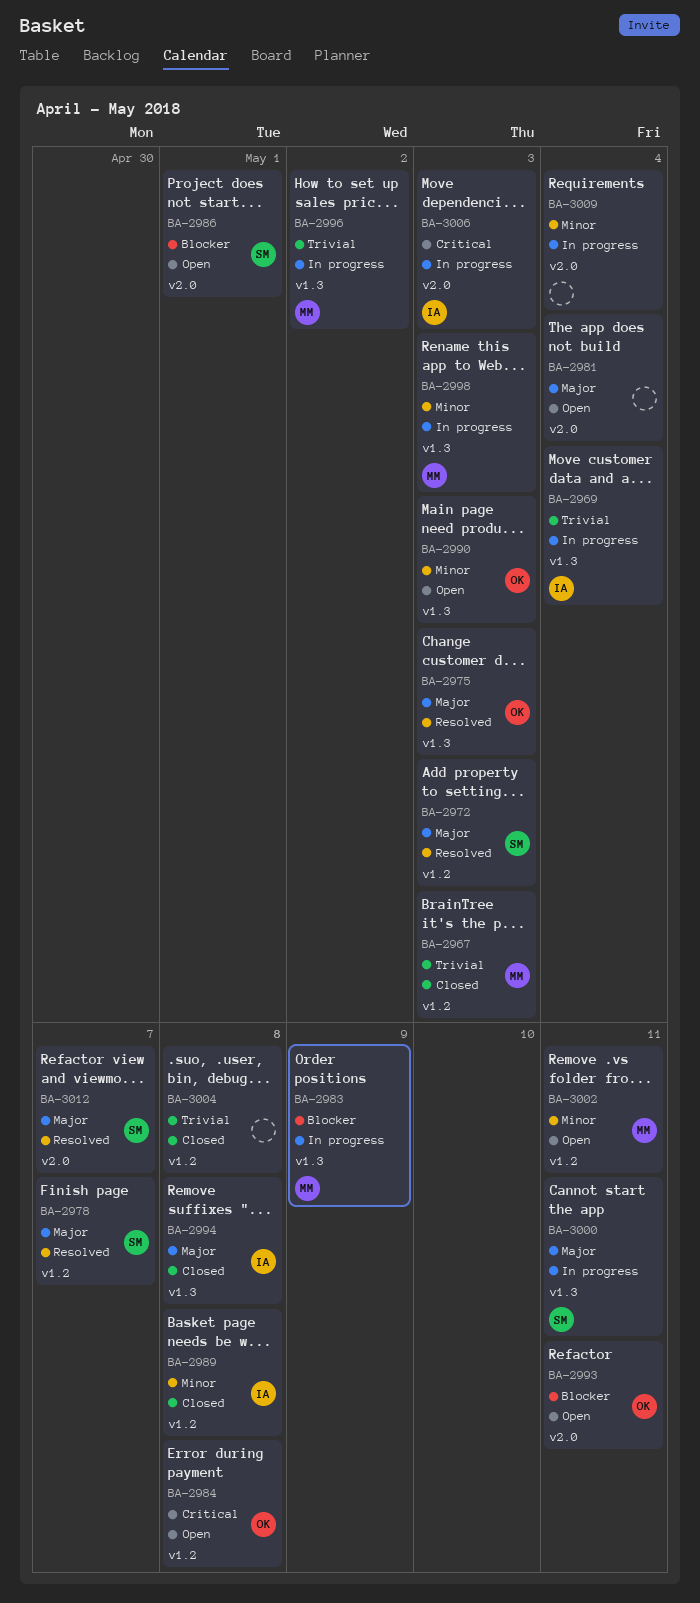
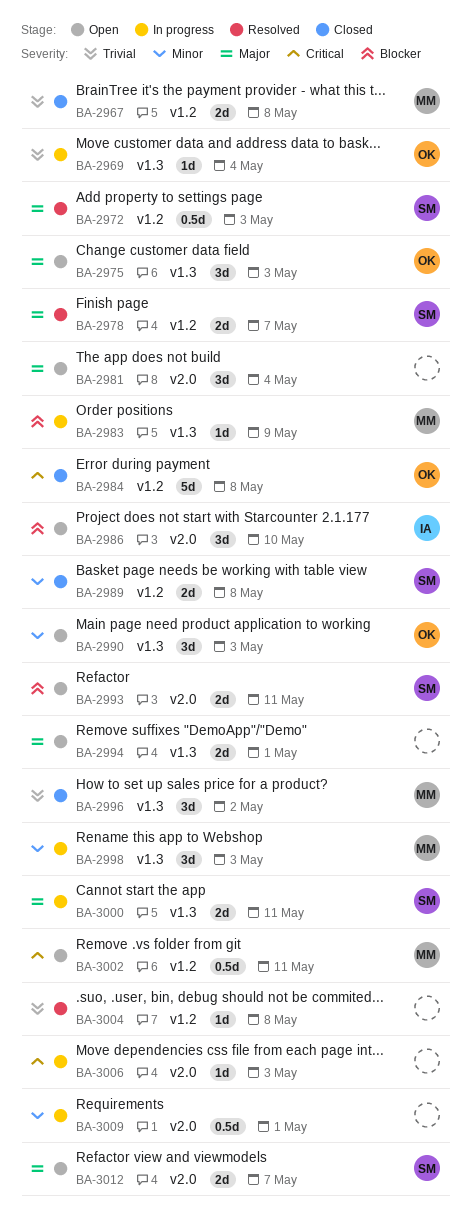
BA-2967, due: May 3 -> May 8
BA-2969, owner: IA -> OK
BA-2975, status: Resolved -> Open
BA-2984, status: Open -> Closed
BA-2986, owner: SM -> IA
BA-2986, due: May 1 -> May 10
BA-2989, owner: IA -> SM
BA-2993, owner: OK -> SM
BA-2994, status: Closed -> Open
BA-2994, owner: IA -> none
BA-2994, due: May 8 -> May 1
BA-2996, status: In progress -> Closed
BA-3002, priority: Minor -> Critical
BA-3004, status: Closed -> Resolved
BA-3006, owner: IA -> none
BA-3009, due: May 4 -> May 1
BA-3012, status: Resolved -> Open

